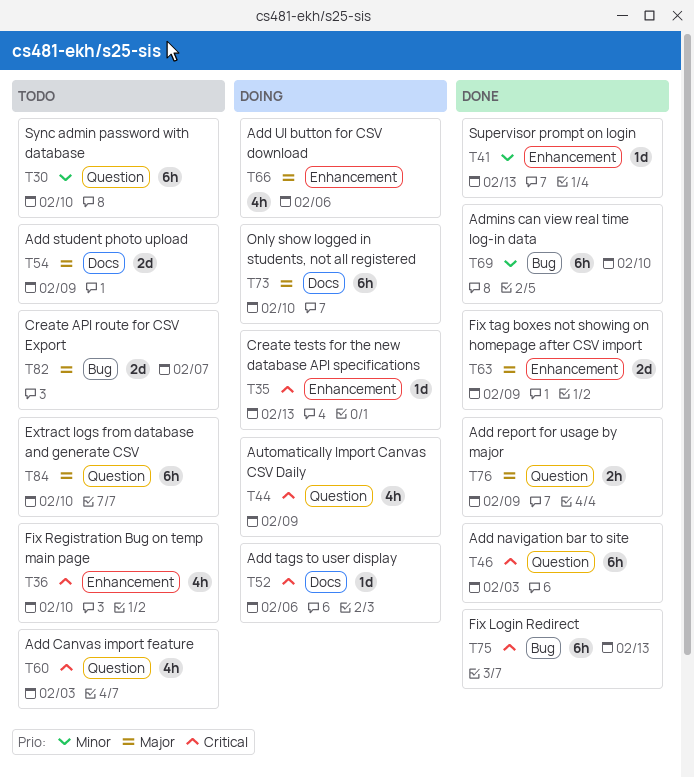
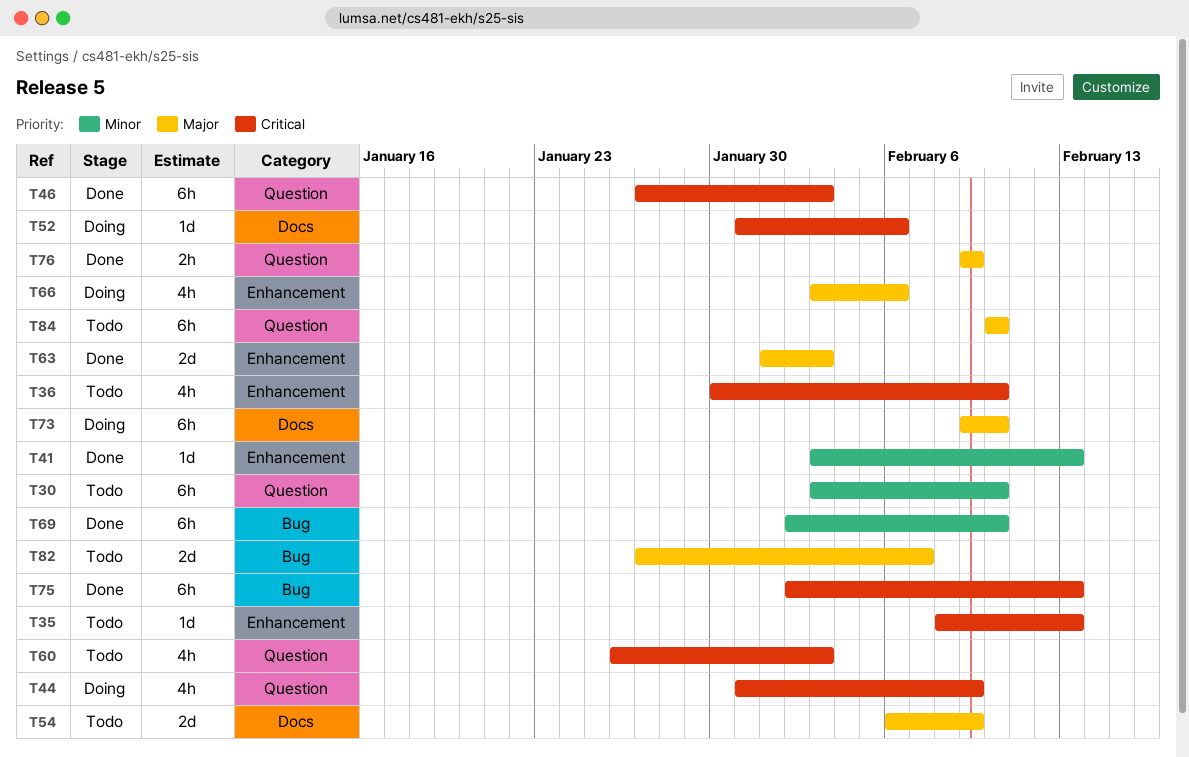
T35, status: Doing -> Todo
T63, due: Feb 9 -> Feb 3

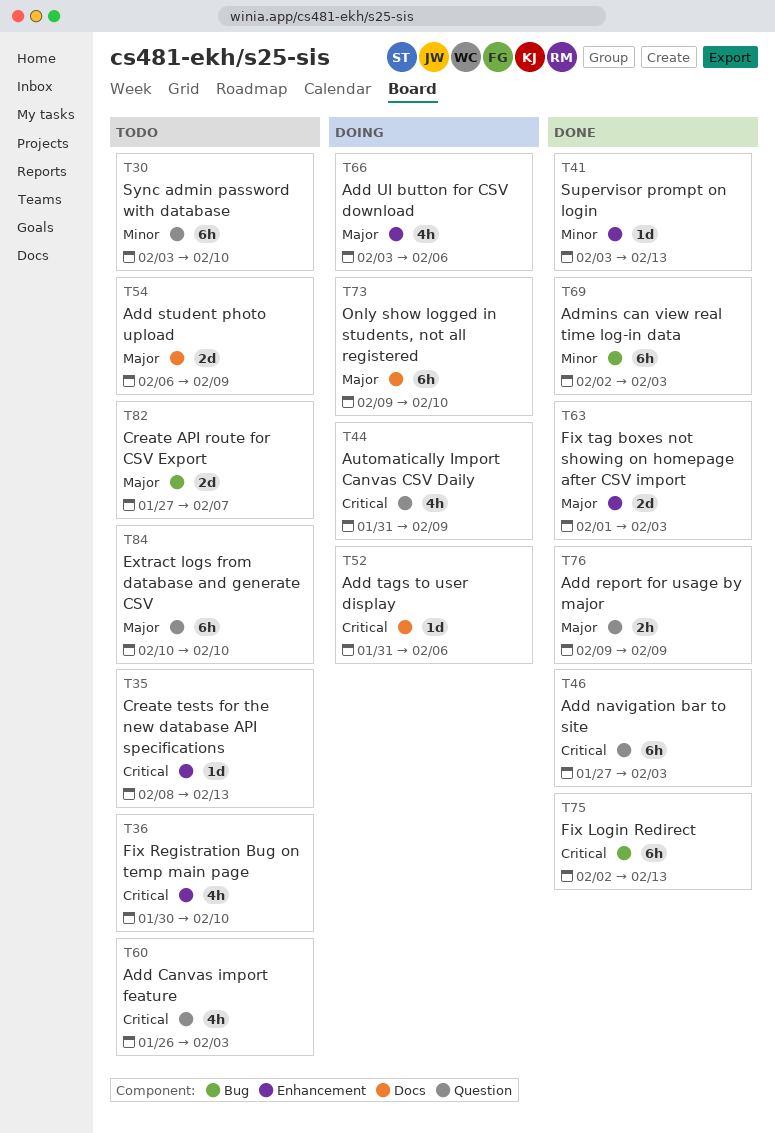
T69, due: Feb 10 -> Feb 3

